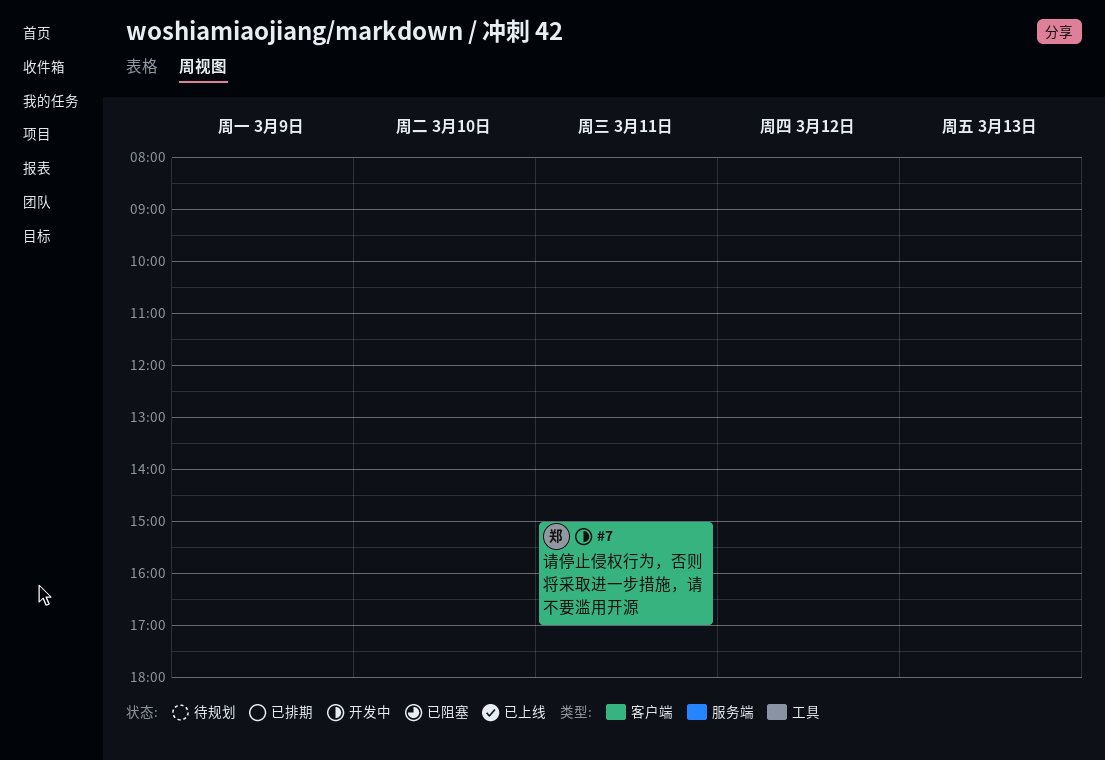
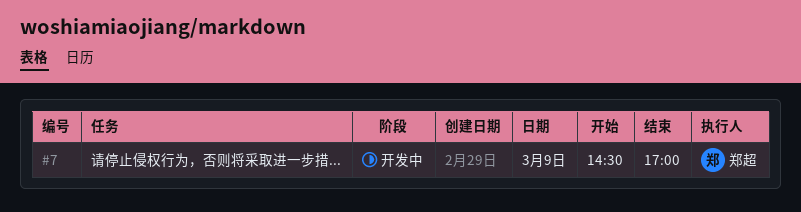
#7, day: Mar 11 -> Mar 9
#7, begins: 15:00 -> 14:30

